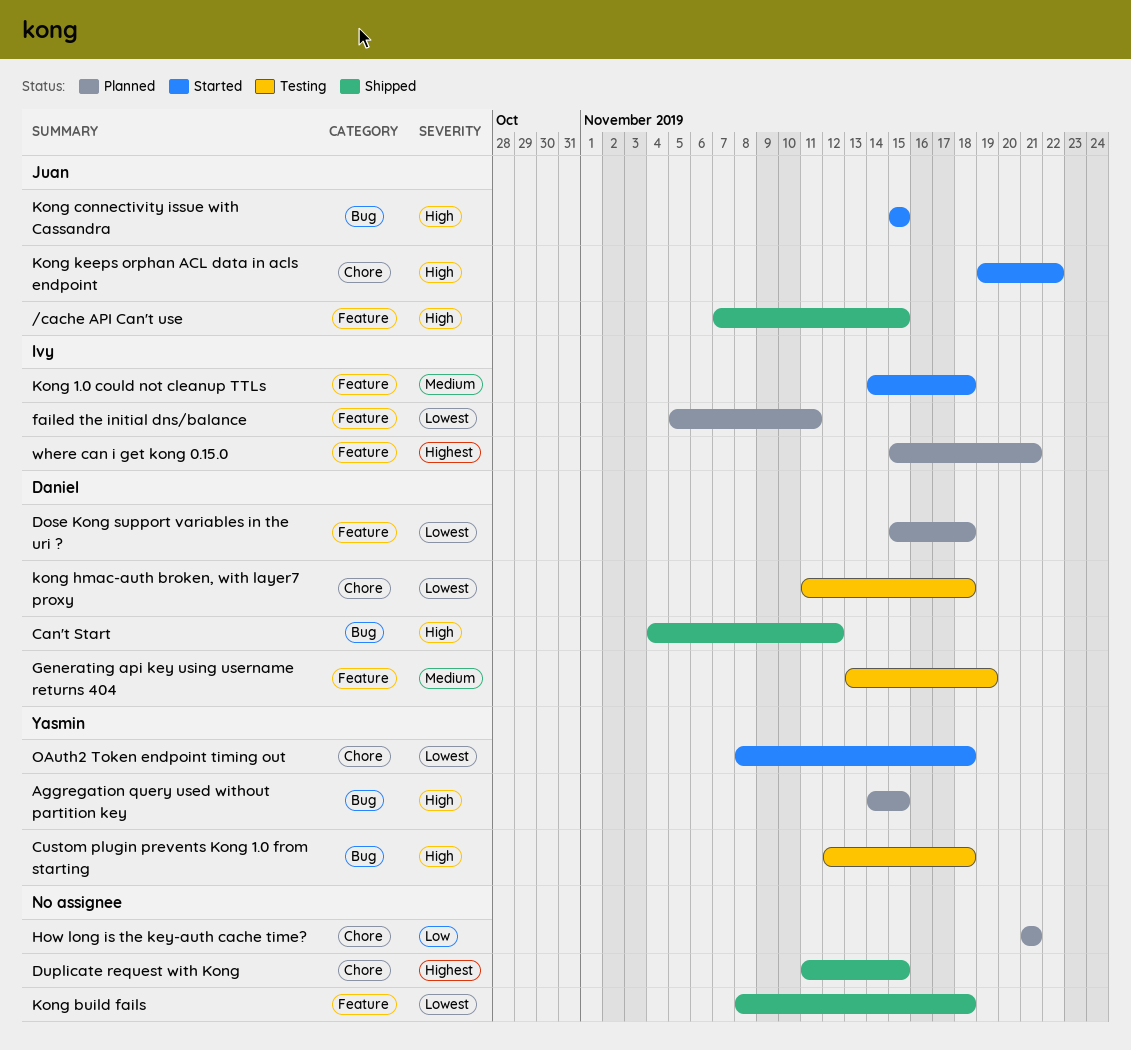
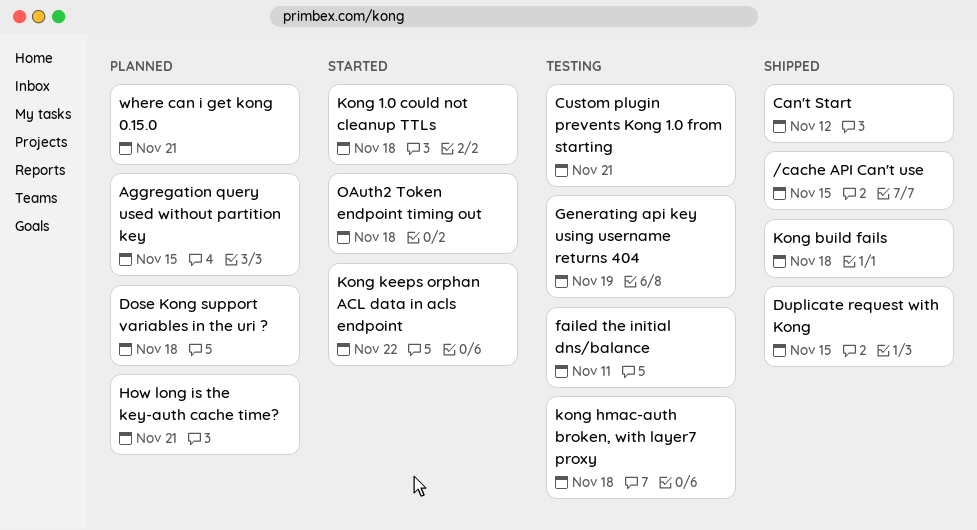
Custom plugin prevents Kong 1.0 from starting, due: Nov 18 -> Nov 21
failed the initial dns/balance, status: Planned -> Testing
Kong connectivity issue with Cassandra: present -> none

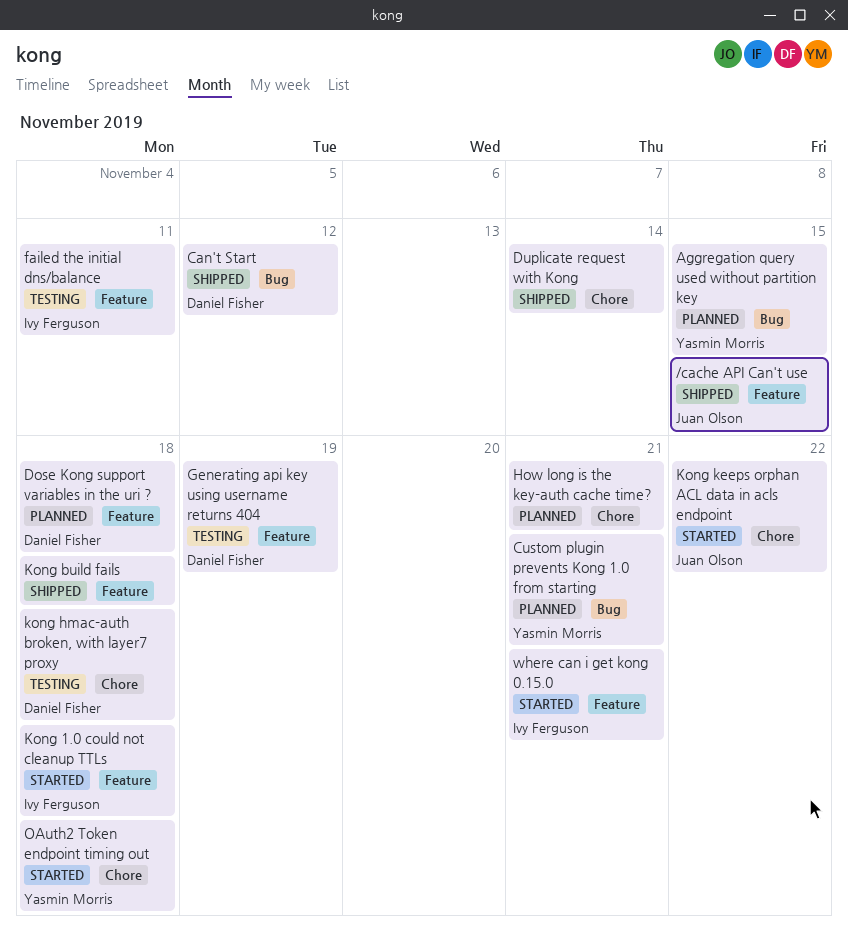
Custom plugin prevents Kong 1.0 from starting, status: Testing -> Planned
Duplicate request with Kong, due: Nov 15 -> Nov 14
where can i get kong 0.15.0, status: Planned -> Started

